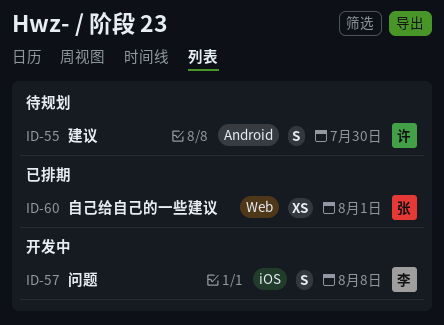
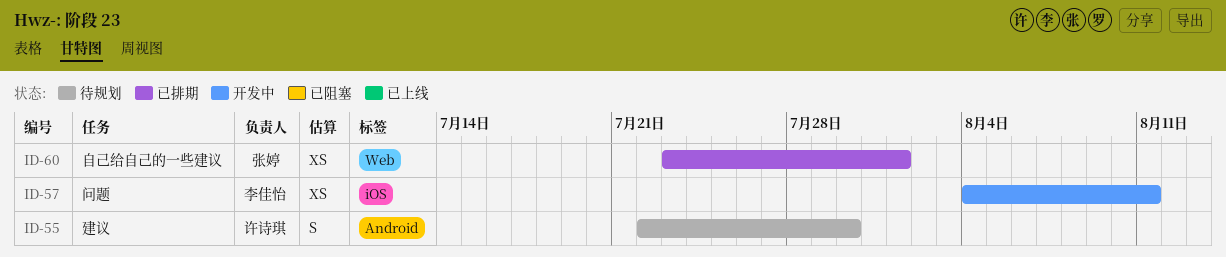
ID-57, estimate: S -> XS
ID-57, due: Aug 8 -> Aug 11

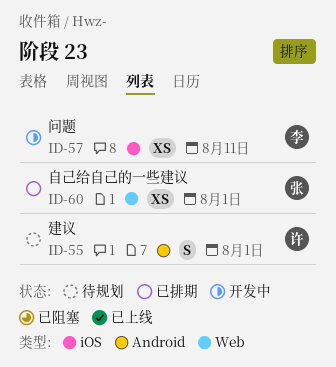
ID-55, due: Jul 30 -> Aug 1

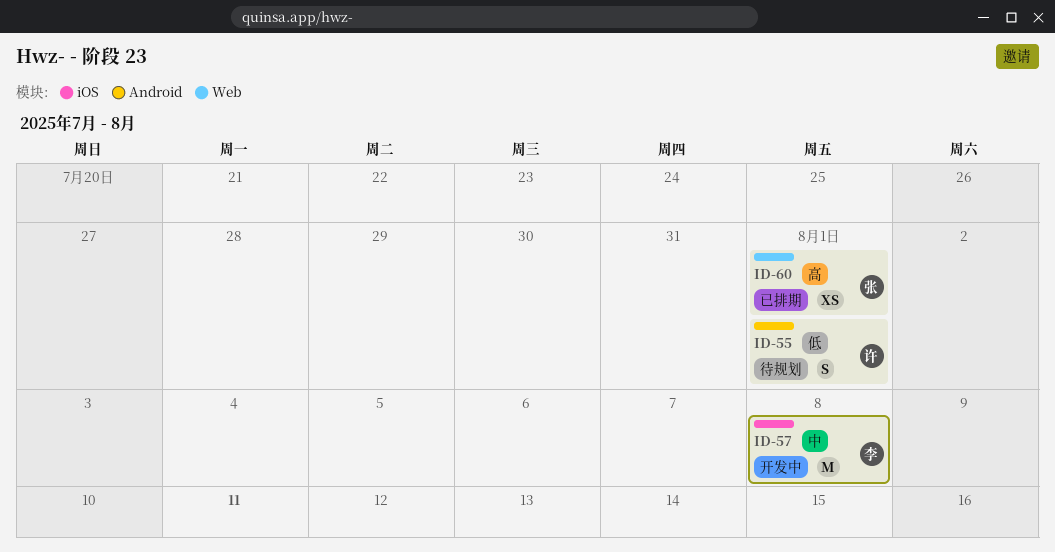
ID-57, estimate: XS -> M
ID-57, due: Aug 11 -> Aug 8

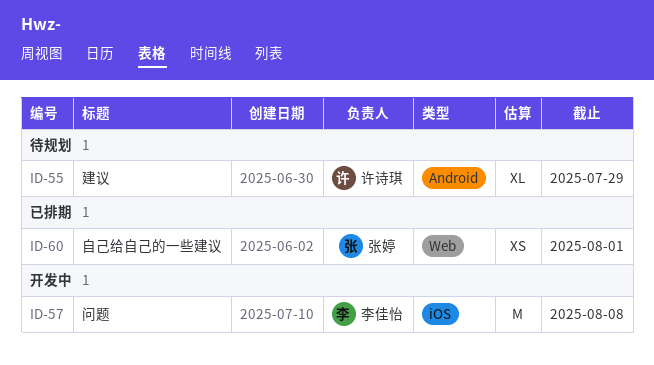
ID-55, estimate: S -> XL
ID-55, due: Aug 1 -> Jul 29

